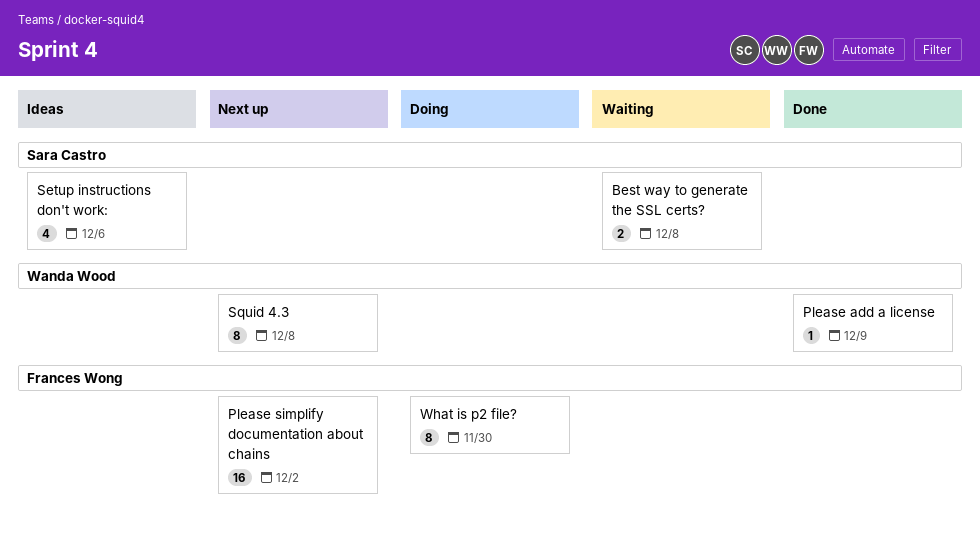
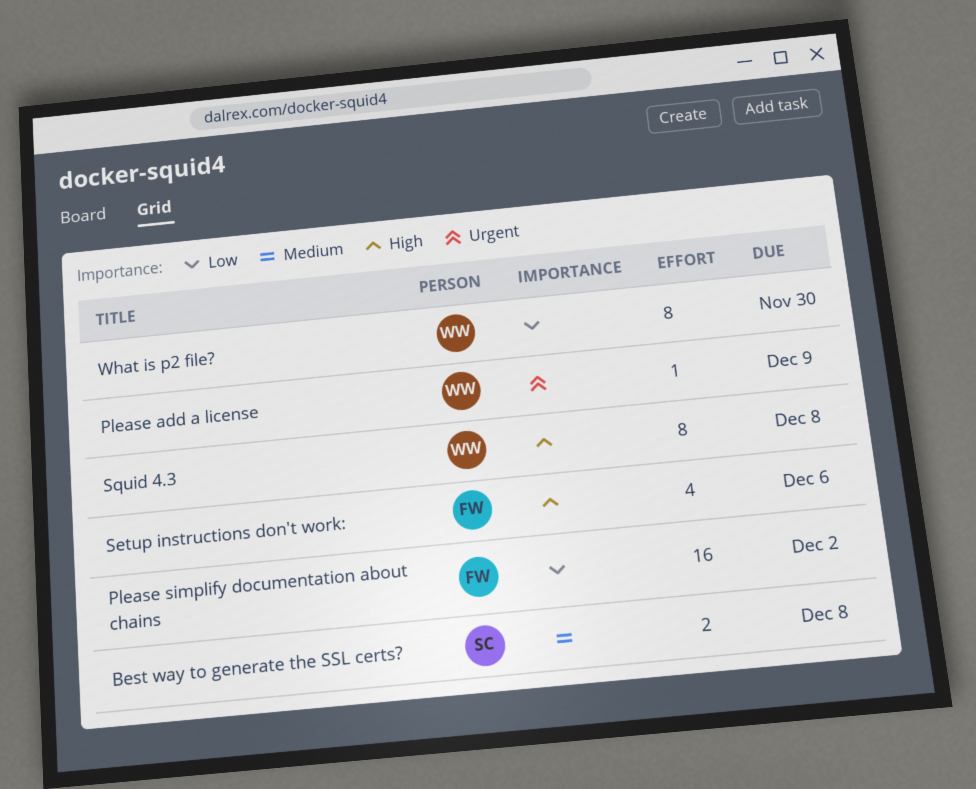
Setup instructions don't work:, owner: Sara Castro -> Frances Wong
What is p2 file?, owner: Frances Wong -> Wanda Wood

